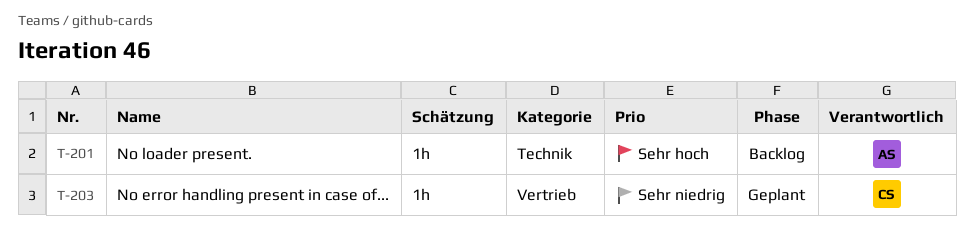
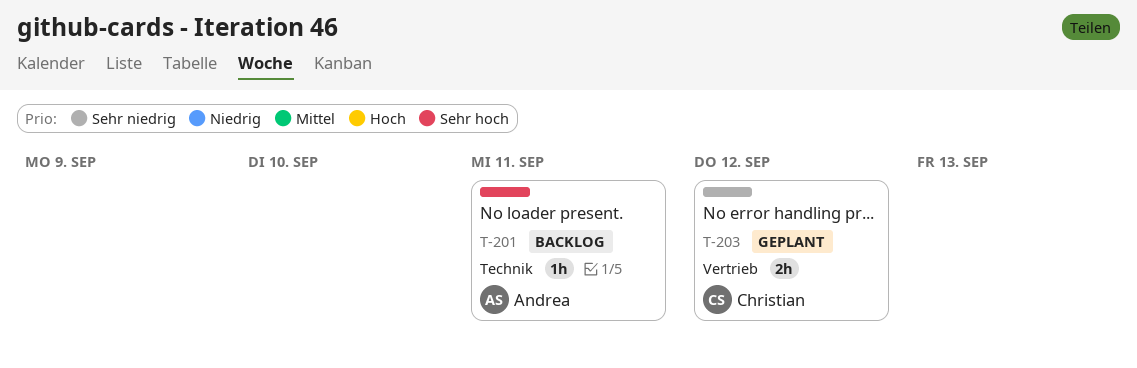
T-203, estimate: 1h -> 2h

